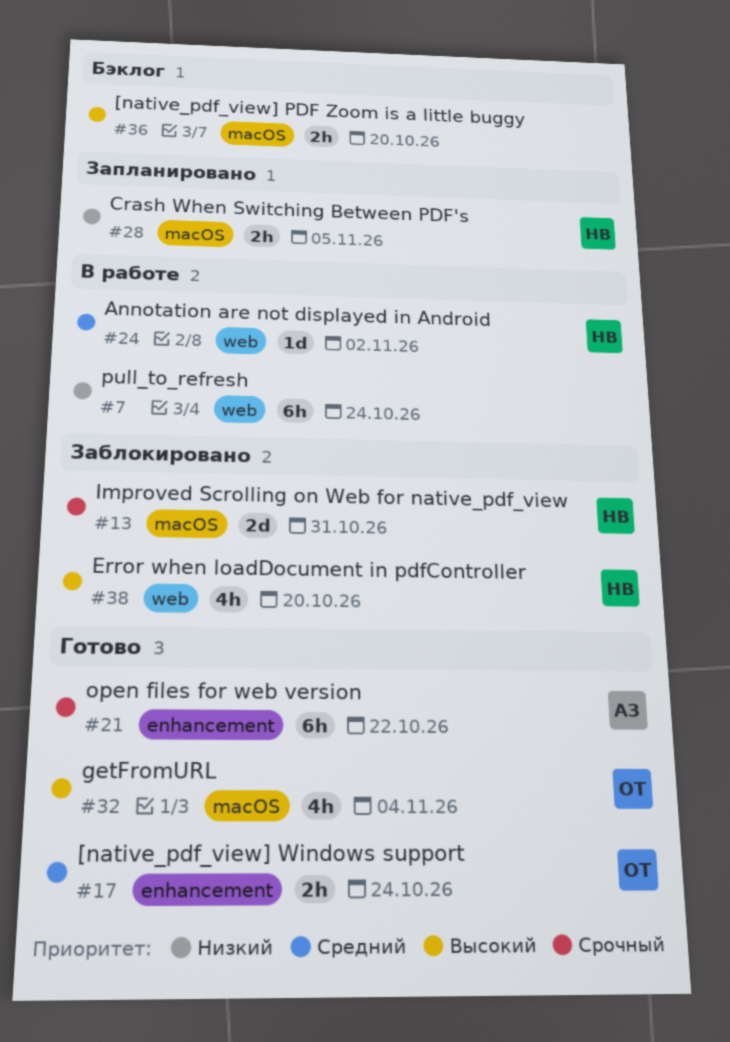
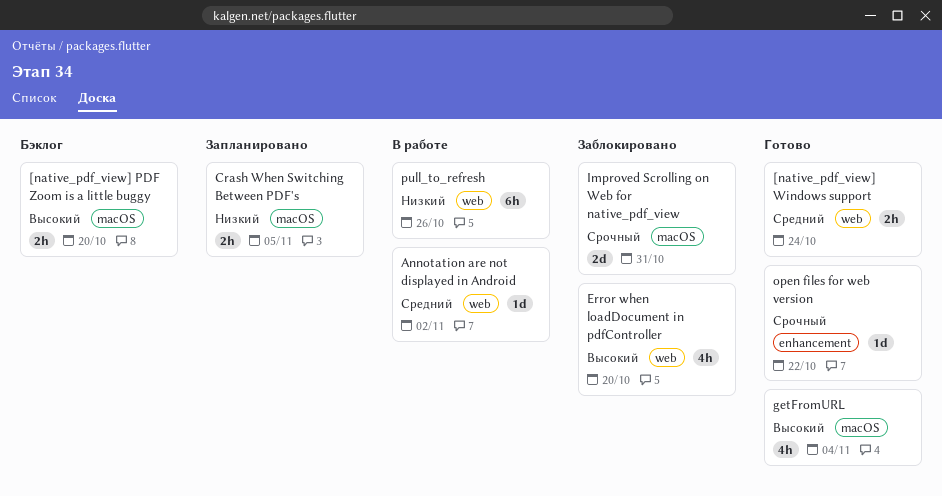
[native_pdf_view] Windows support, label: enhancement -> web
open files for web version, estimate: 6h -> 1d
pull_to_refresh, due: Oct 24 -> Oct 26

